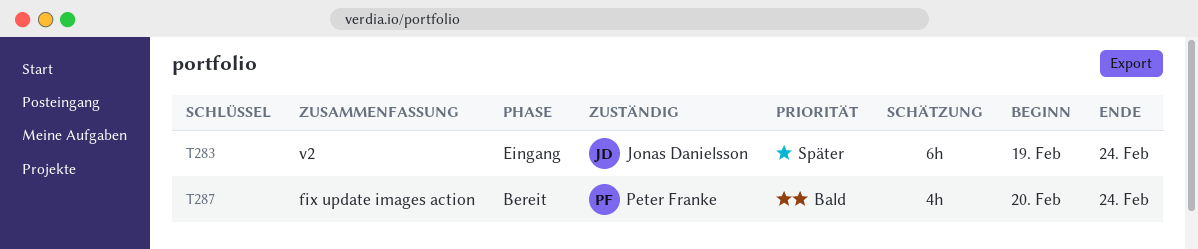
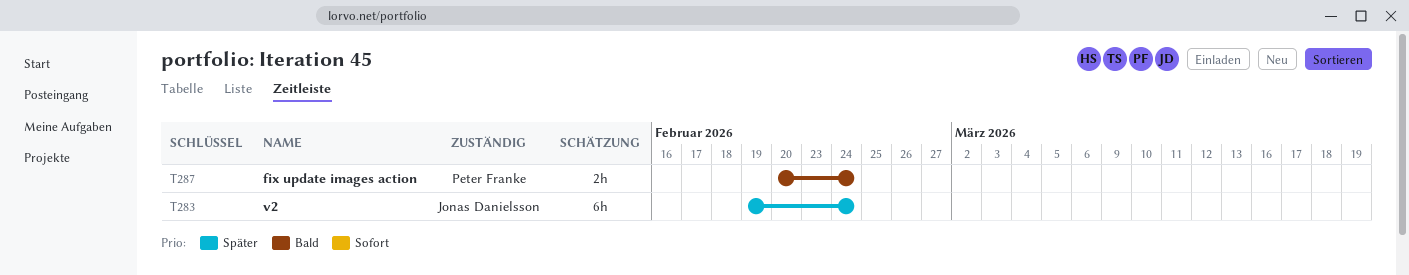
T287, estimate: 4h -> 2h

